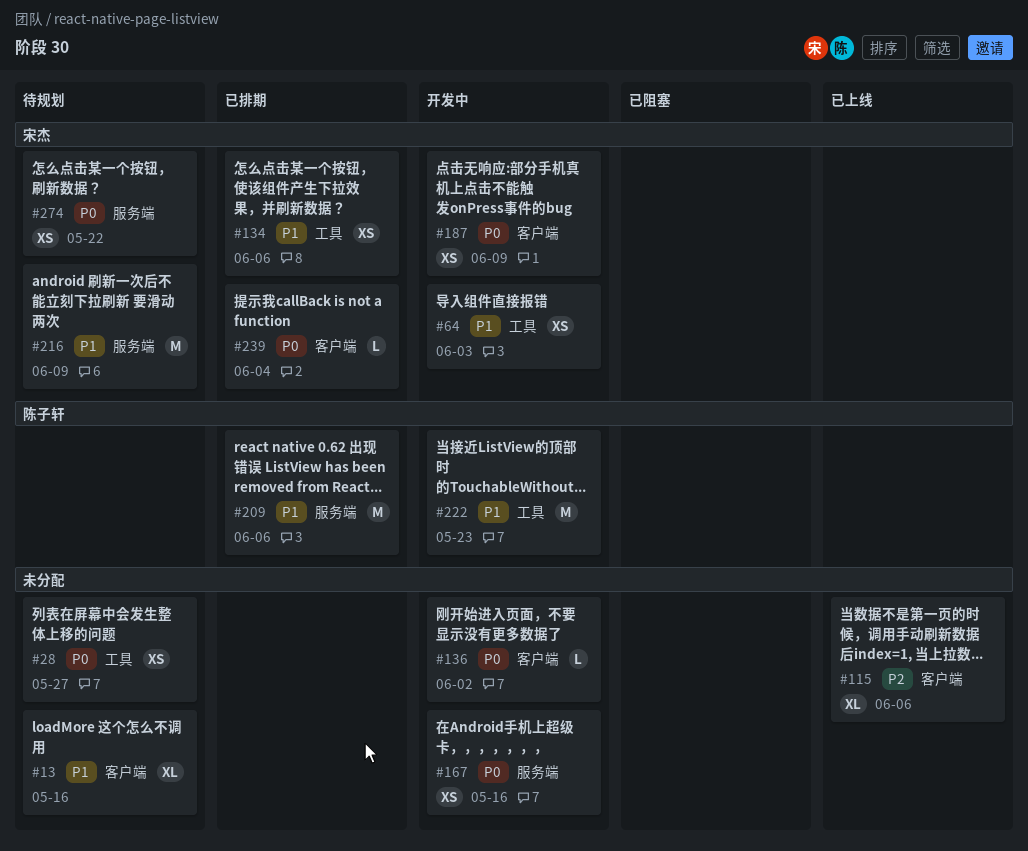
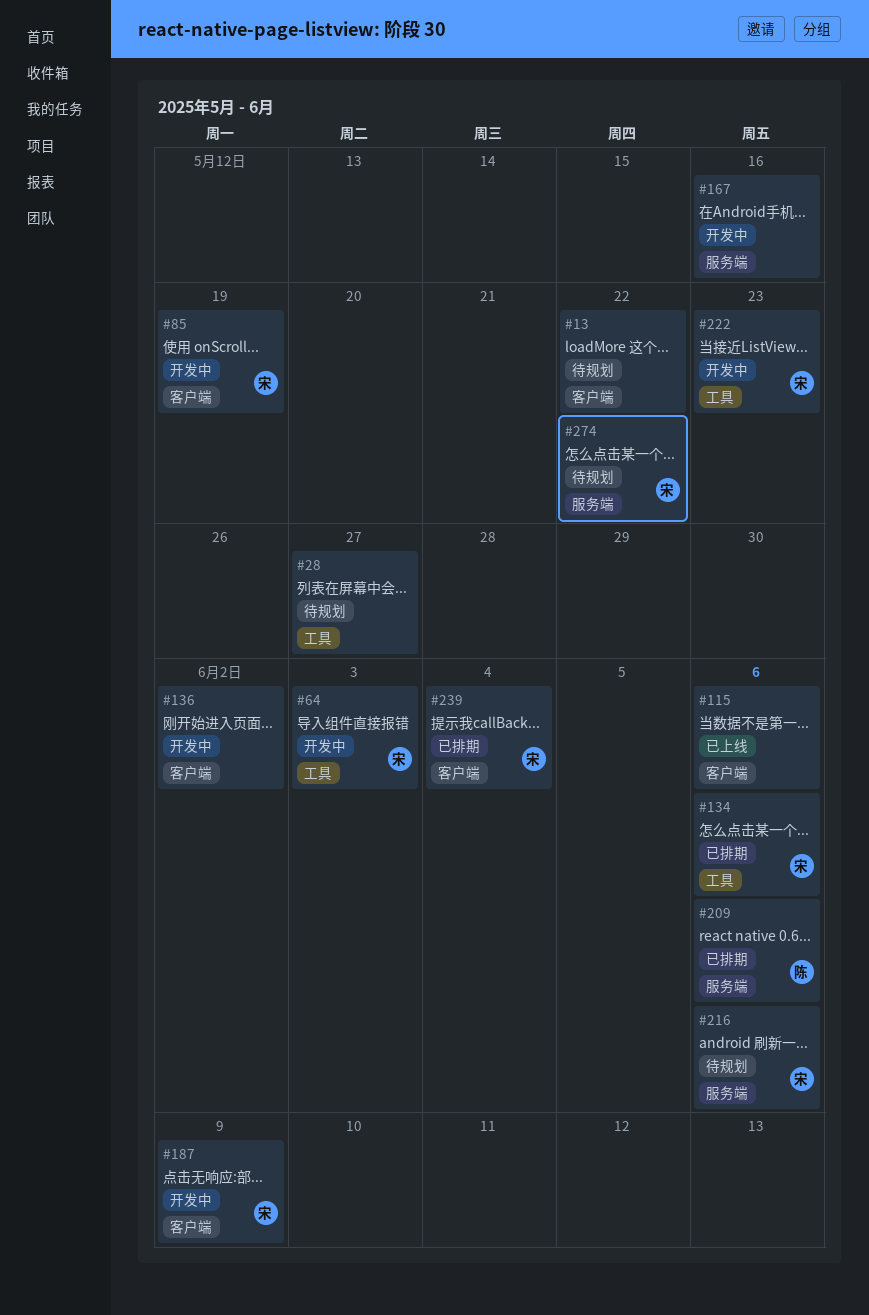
#13, due: May 16 -> May 22
#85: none -> present
#216, due: Jun 9 -> Jun 6
#222, owner: 陈子轩 -> 宋杰

